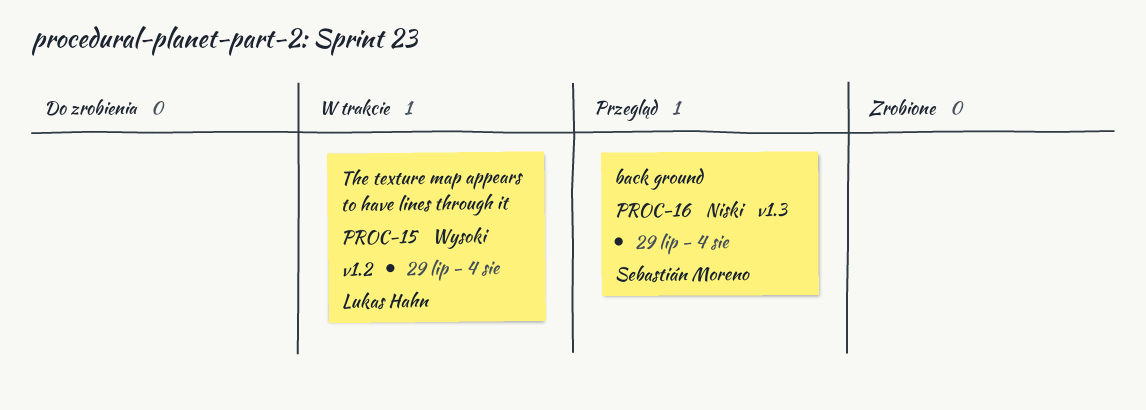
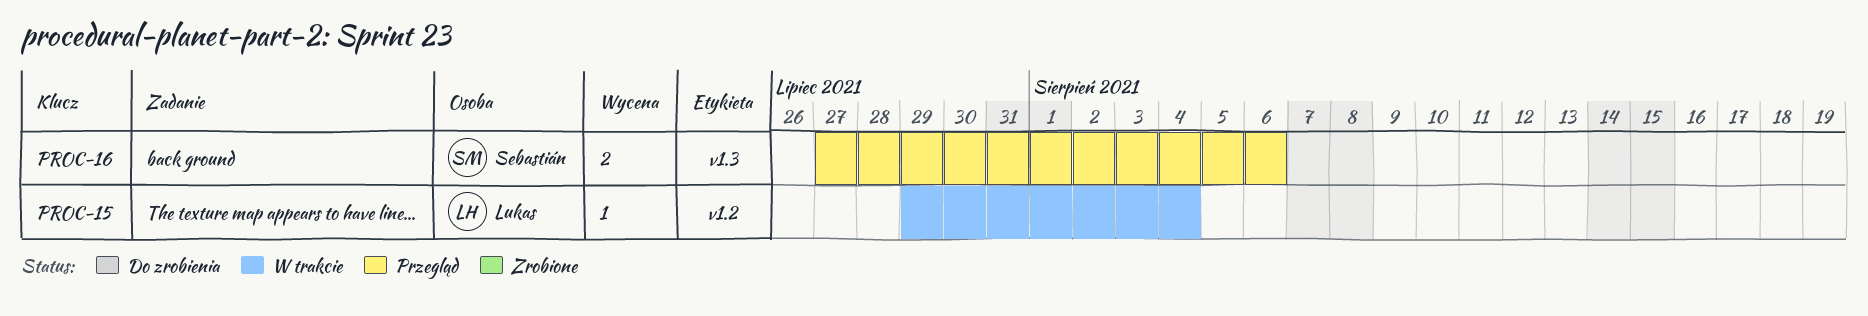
PROC-16, estimate: 1 -> 2
PROC-16, start: Jul 29 -> Jul 27
PROC-16, due: Aug 4 -> Aug 6

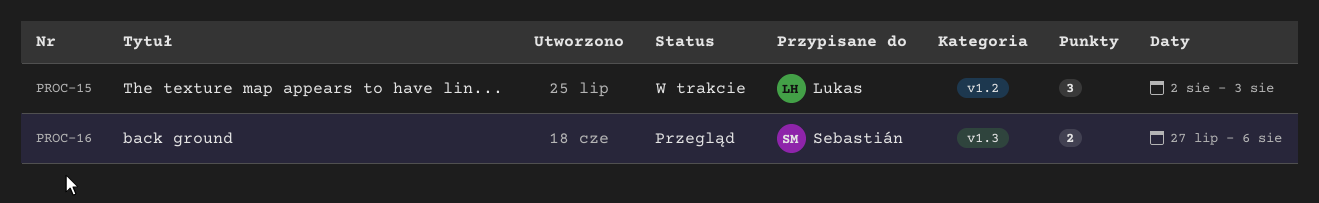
PROC-15, estimate: 1 -> 3
PROC-15, start: Jul 29 -> Aug 2
PROC-15, due: Aug 4 -> Aug 3

